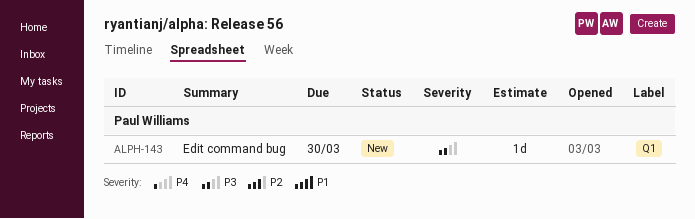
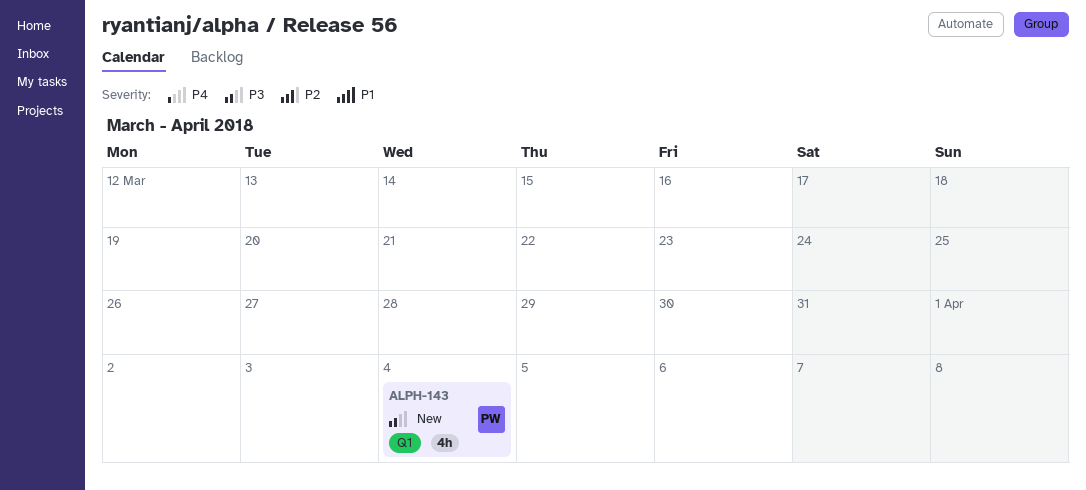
ALPH-143, estimate: 1d -> 4h
ALPH-143, due: Mar 30 -> Apr 4

